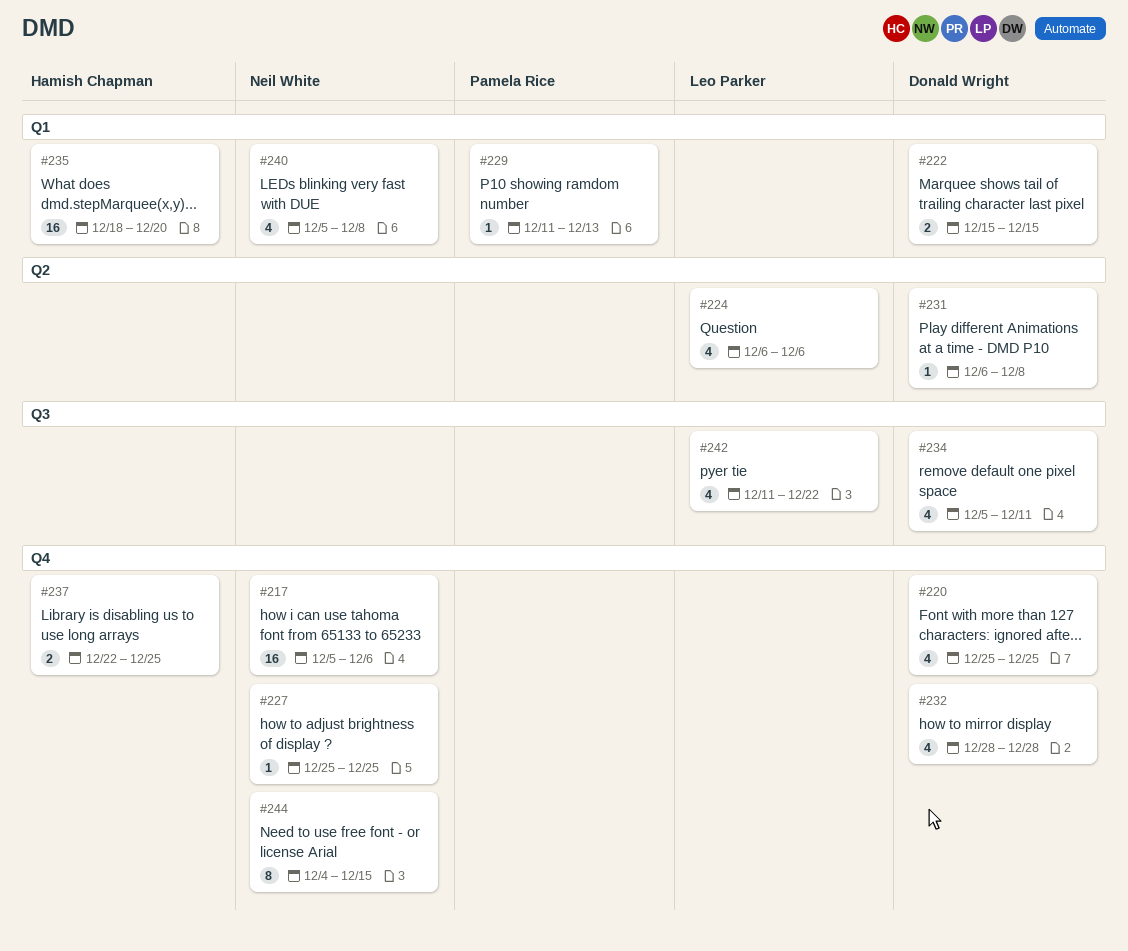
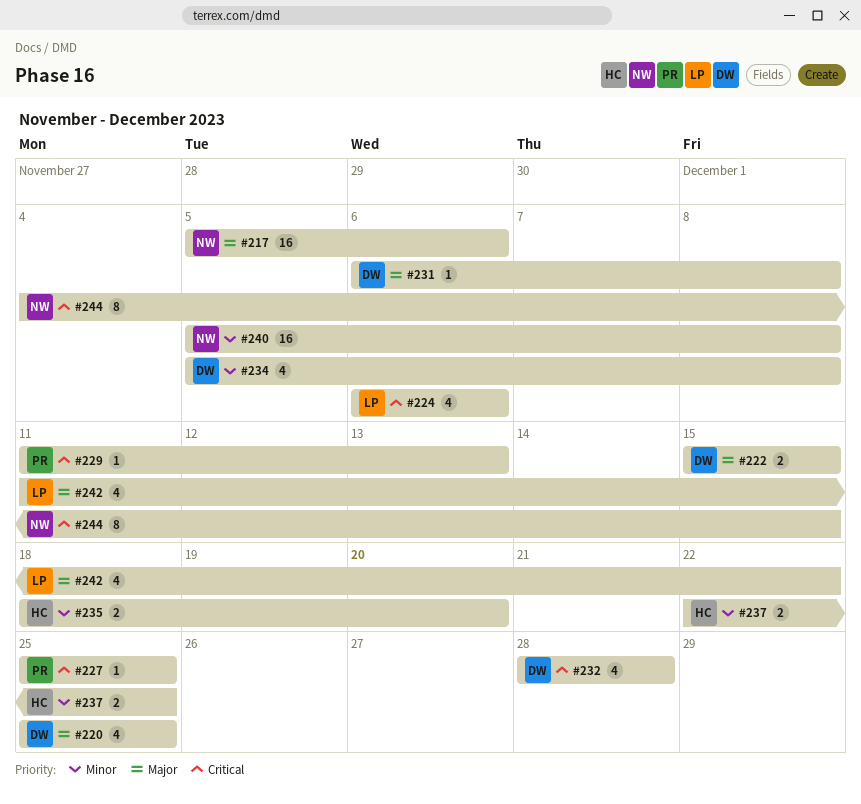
#227, owner: Neil White -> Pamela Rice
#234, due: Dec 11 -> Dec 8
#235, estimate: 16 -> 2
#240, estimate: 4 -> 16

